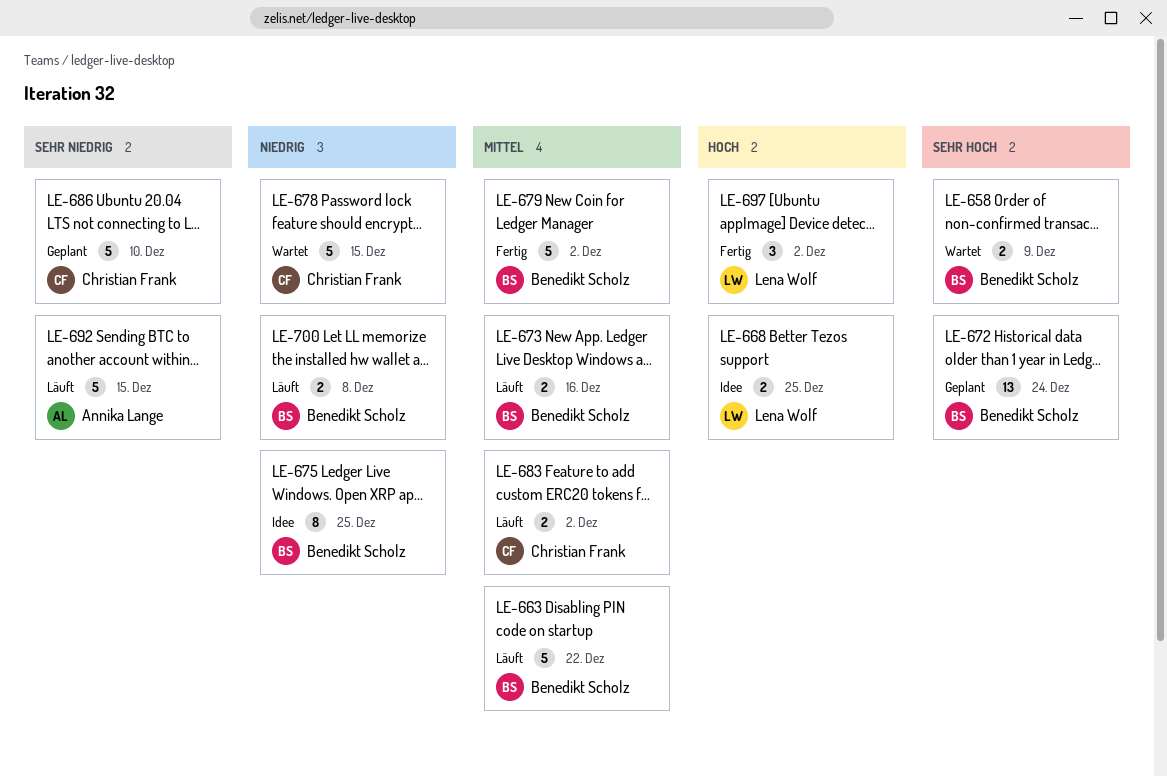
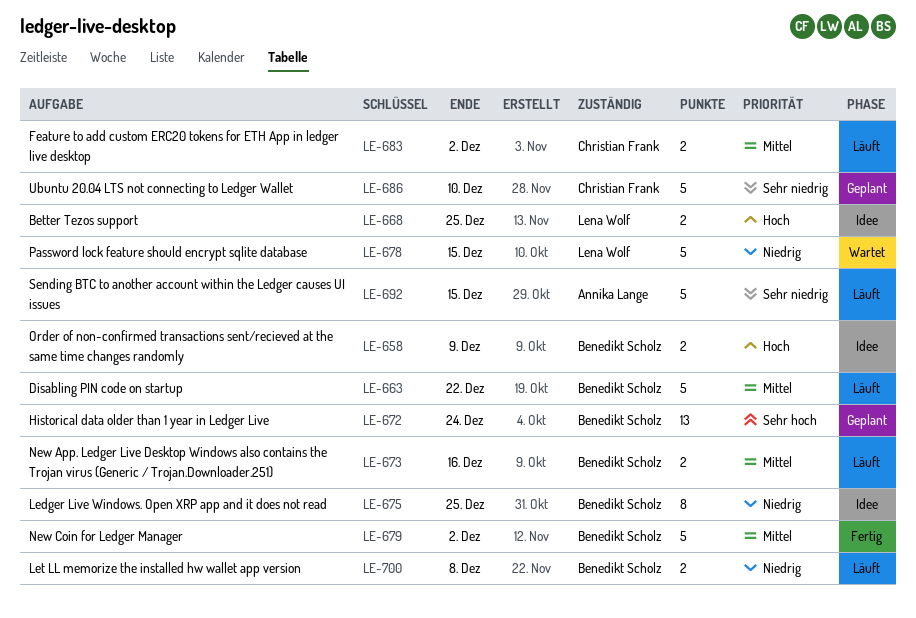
LE-658, status: Wartet -> Idee
LE-658, priority: Sehr hoch -> Hoch
LE-678, owner: Christian Frank -> Lena Wolf
LE-697: present -> none

